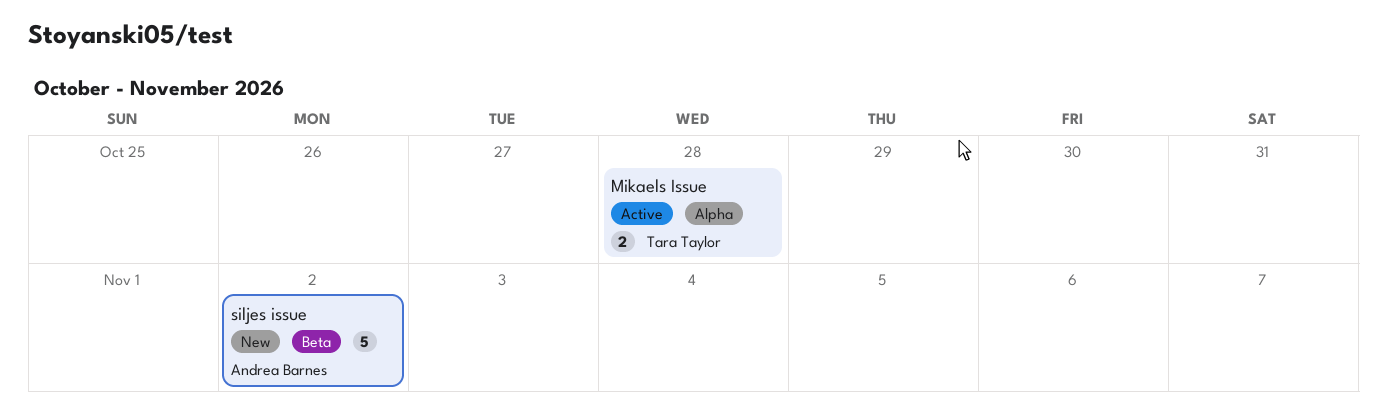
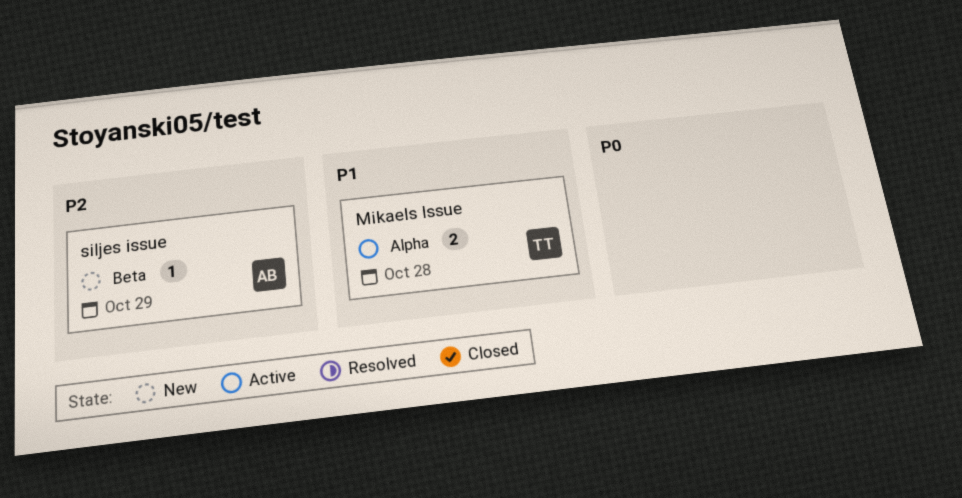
siljes issue, estimate: 5 -> 1
siljes issue, due: Nov 2 -> Oct 29

